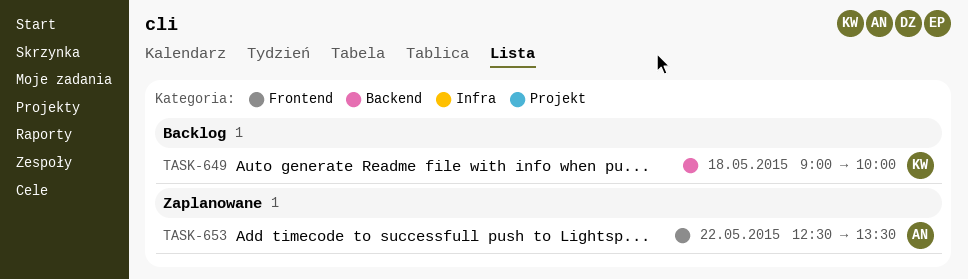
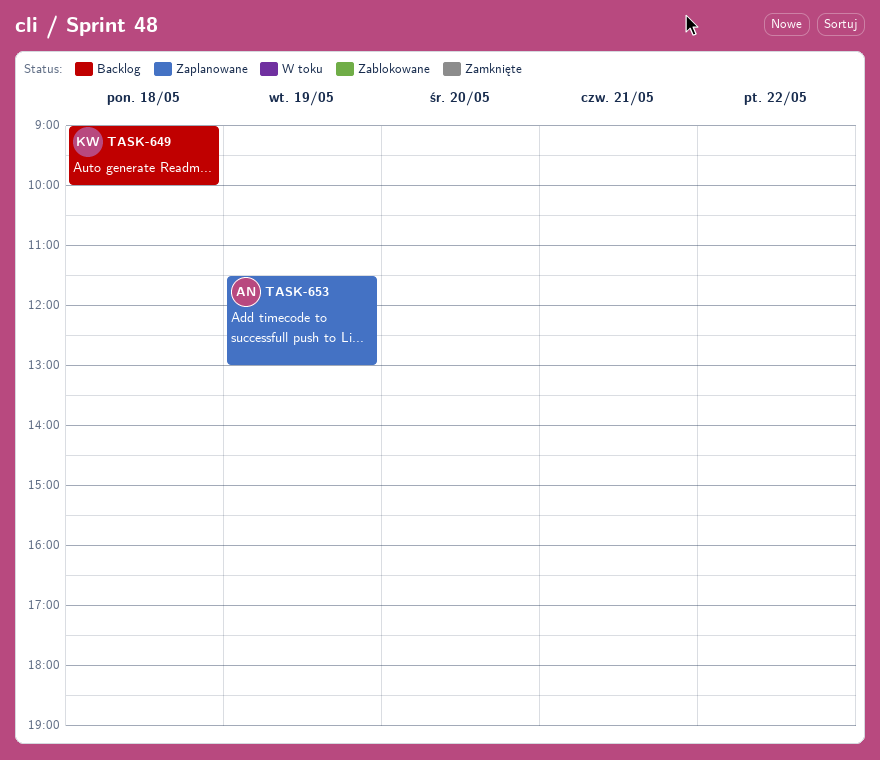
TASK-653, day: May 22 -> May 19
TASK-653, begins: 12:30 -> 11:30
TASK-653, ends: 13:30 -> 13:00

